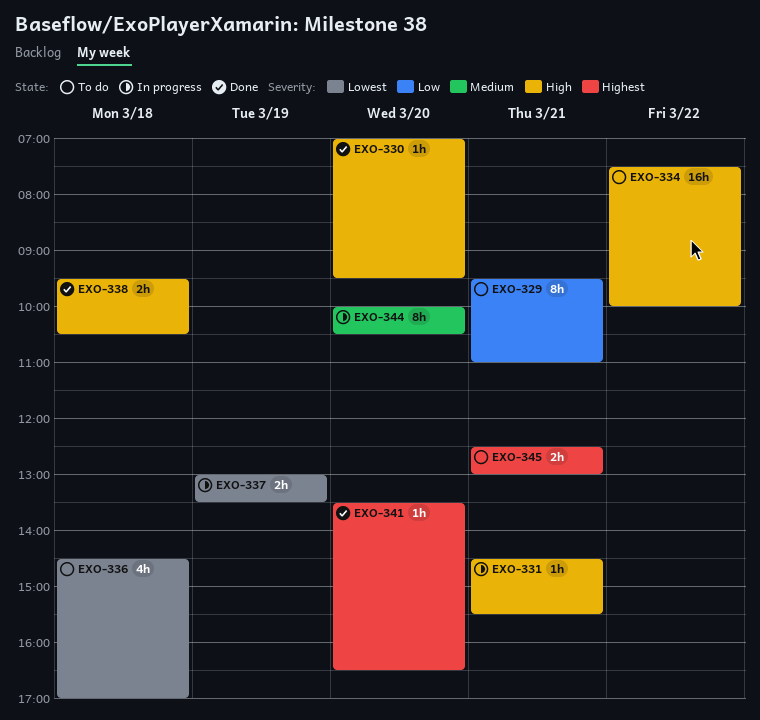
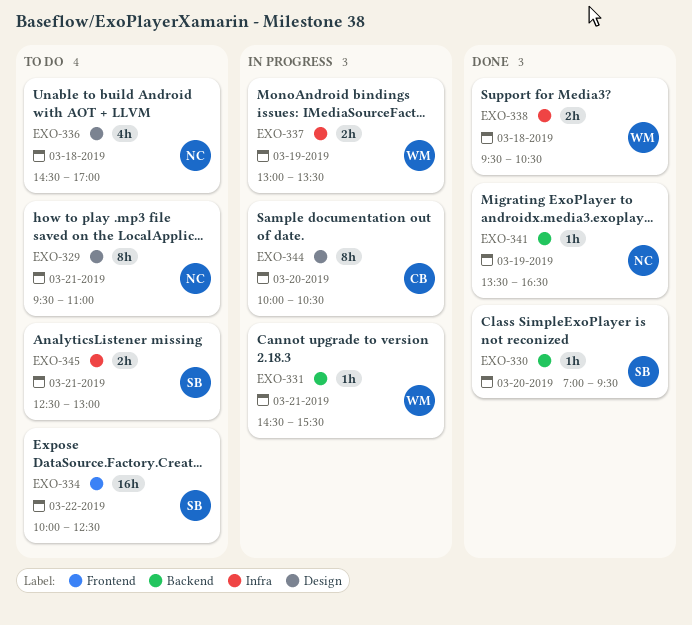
EXO-334, begins: 07:30 -> 10:00
EXO-334, ends: 10:00 -> 12:30
EXO-341, day: Mar 20 -> Mar 19

